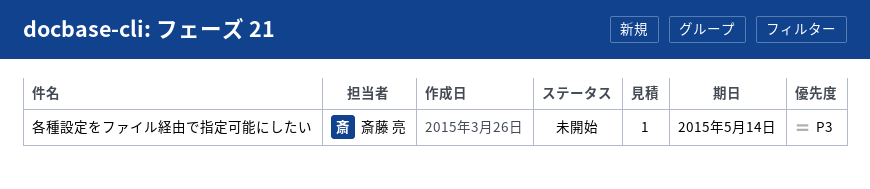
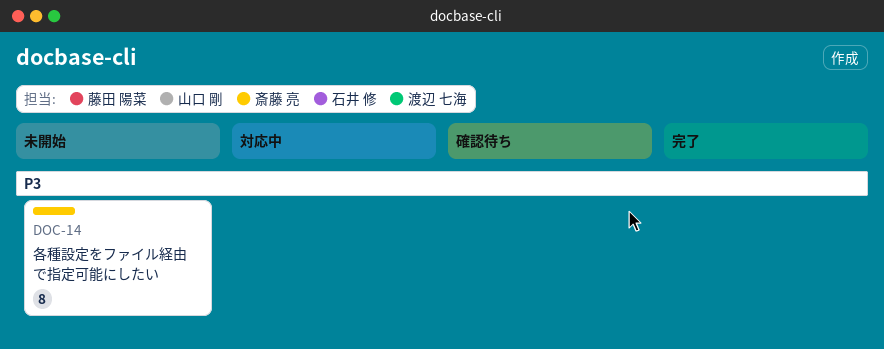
各種設定をファイル経由で指定可能にしたい, estimate: 1 -> 8

